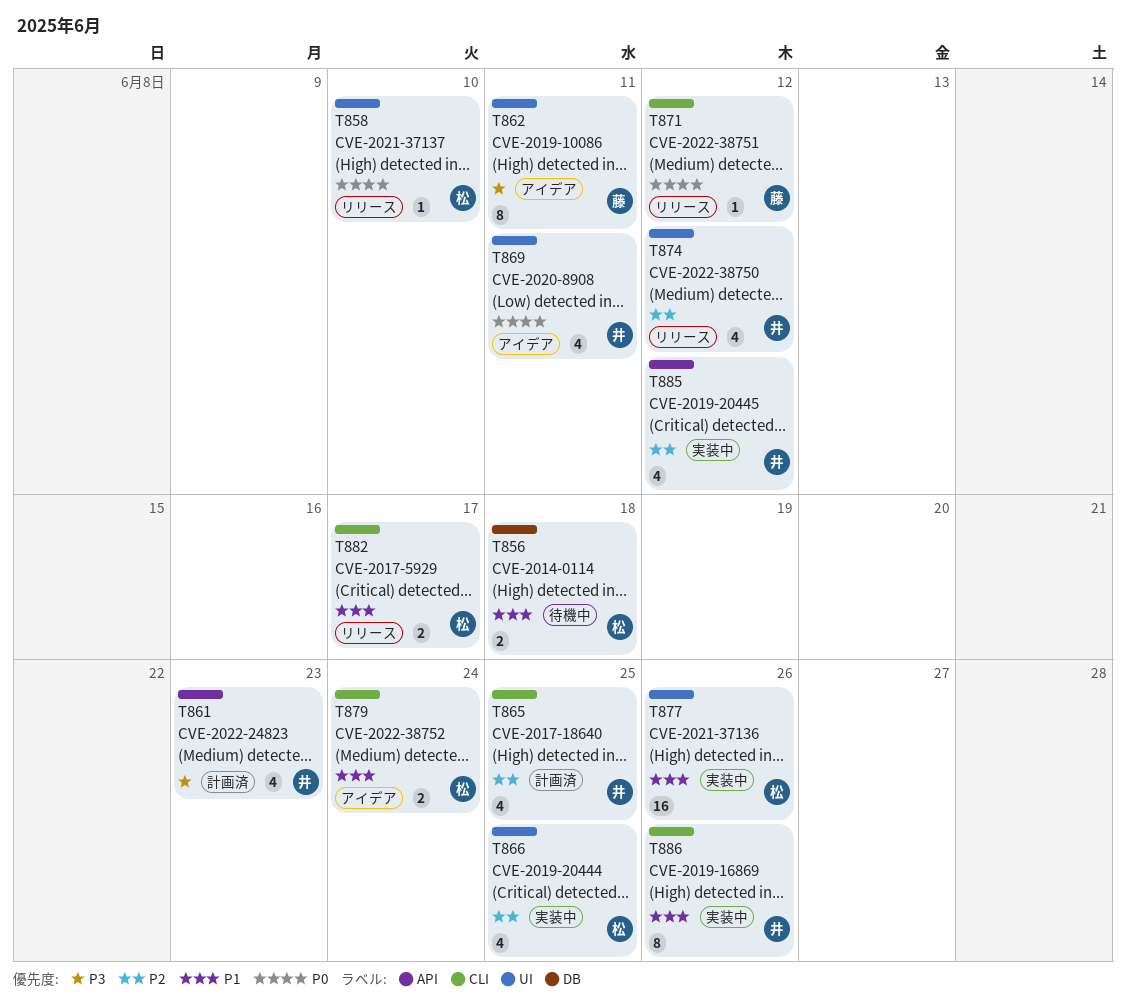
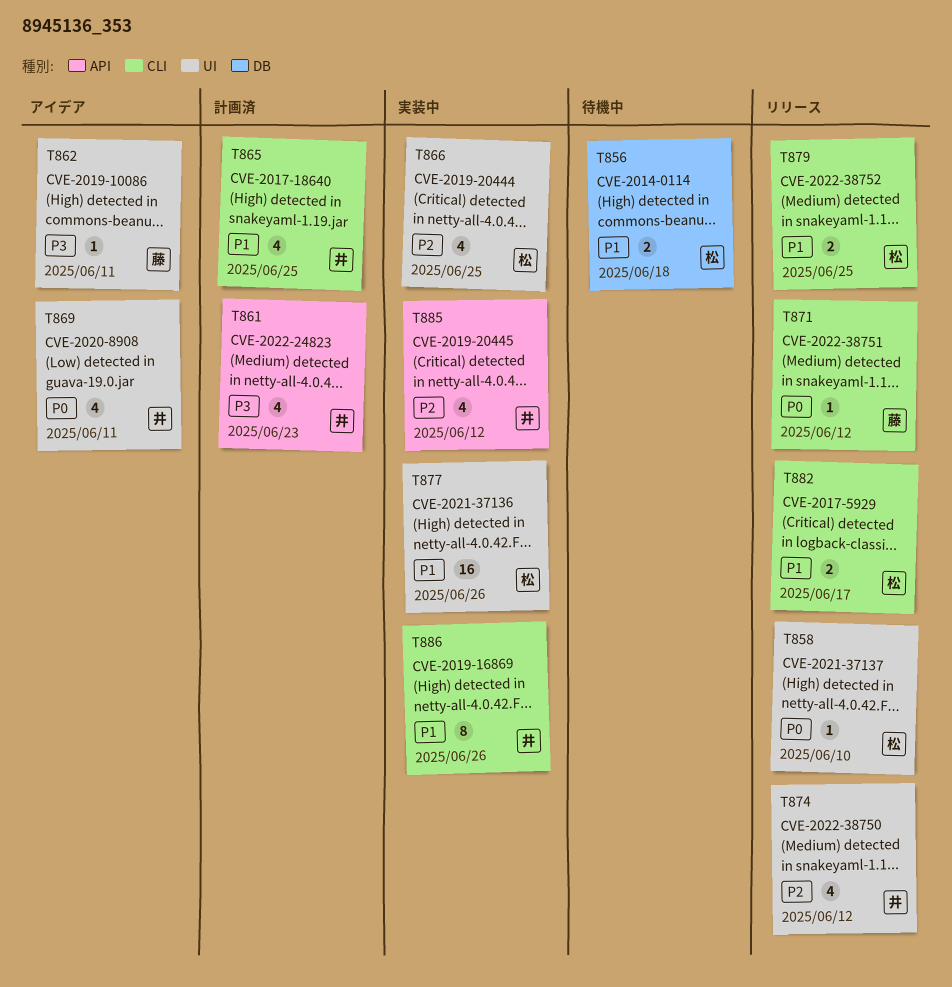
T862, estimate: 8 -> 1
T865, priority: P2 -> P1
T879, status: アイデア -> リリース
T879, due: Jun 24 -> Jun 25

